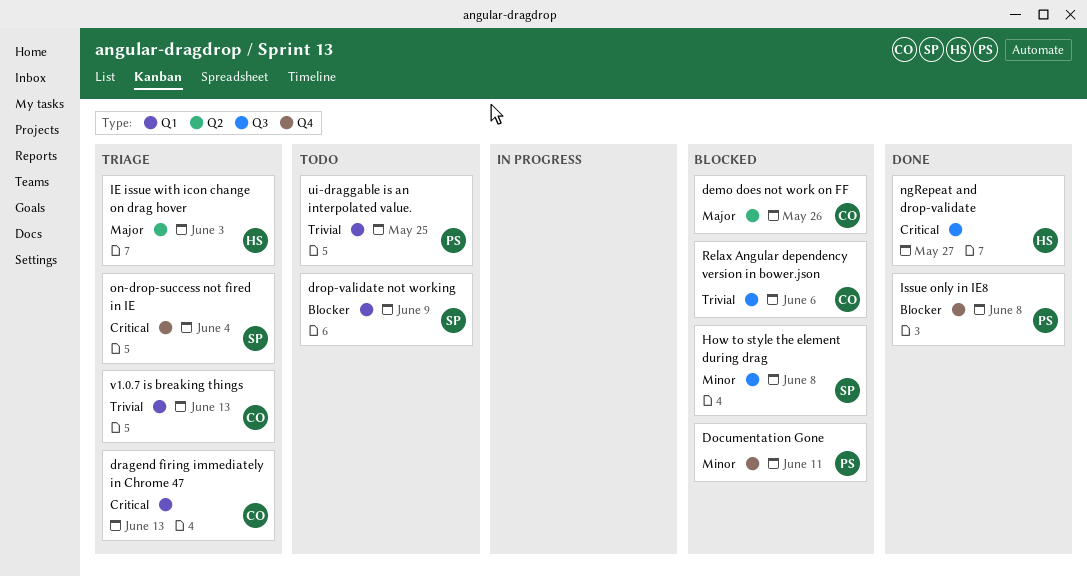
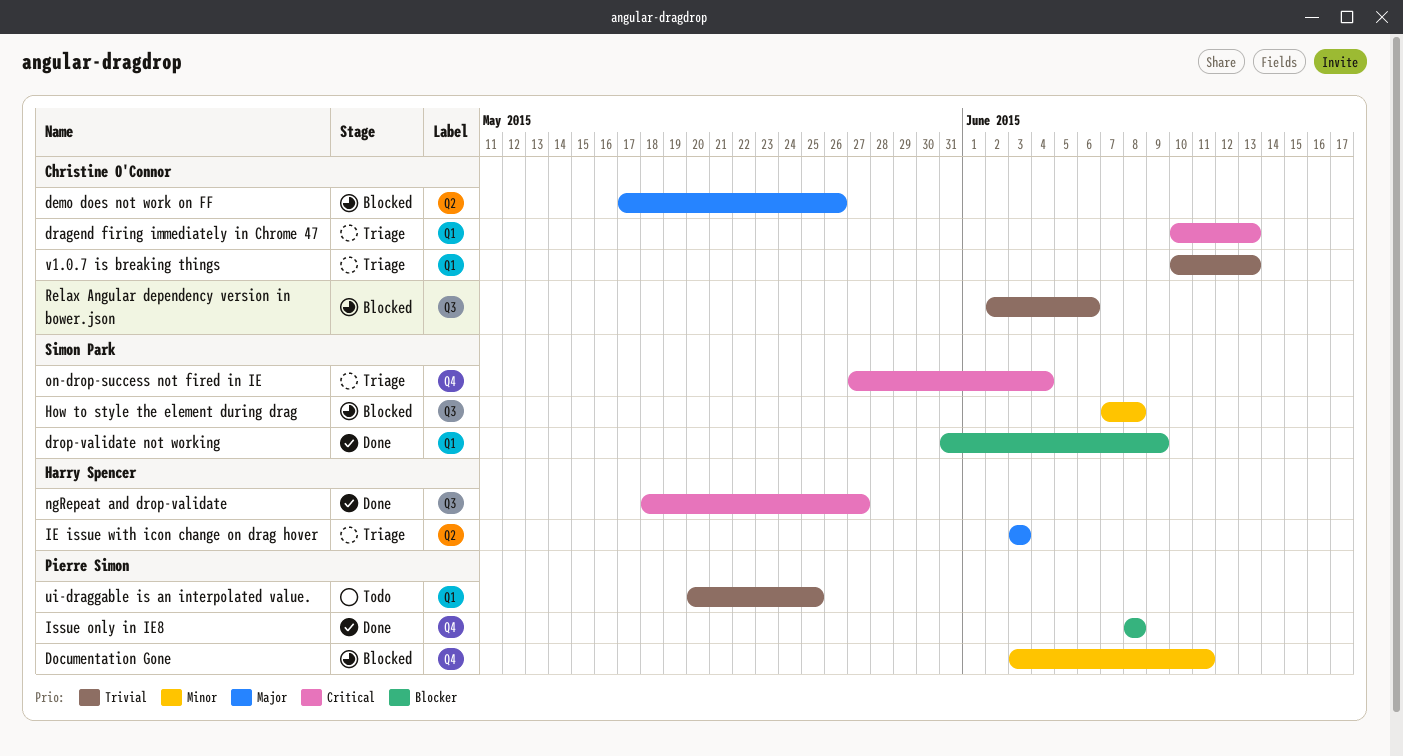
drop-validate not working, status: Todo -> Done

